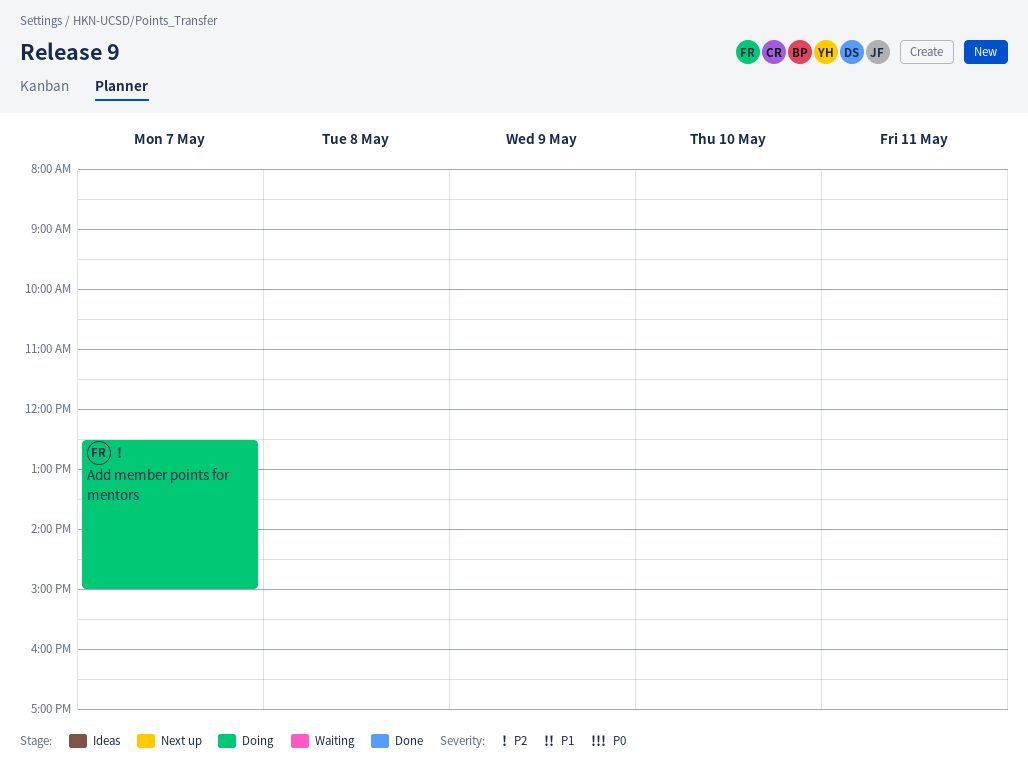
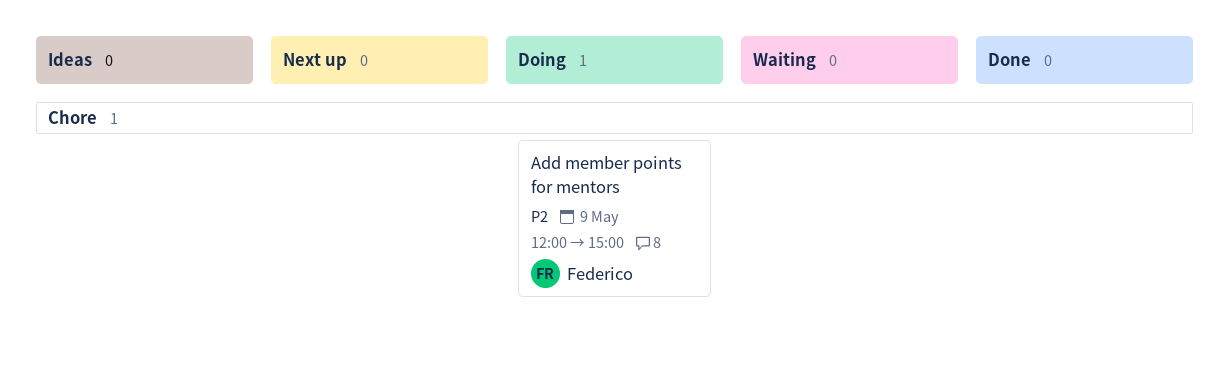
Add member points for mentors, day: May 7 -> May 9
Add member points for mentors, begins: 12:30 -> 12:00

